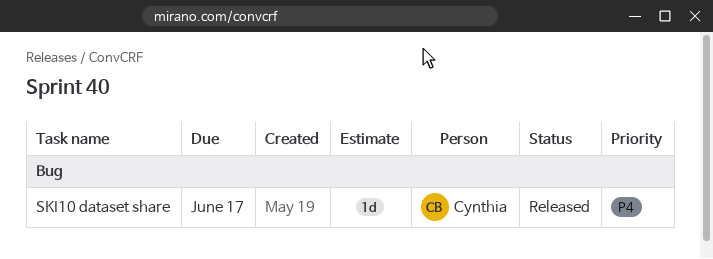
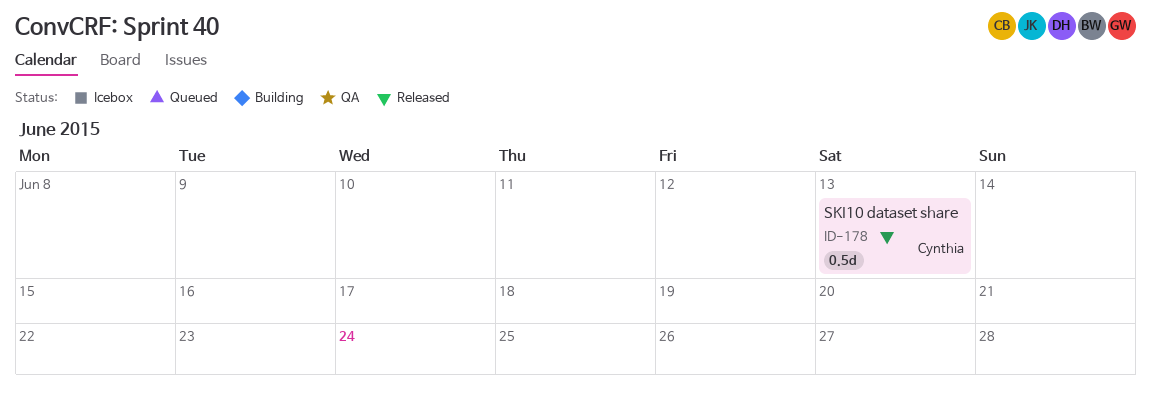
SKI10 dataset share, estimate: 1d -> 0.5d
SKI10 dataset share, due: Jun 17 -> Jun 13

